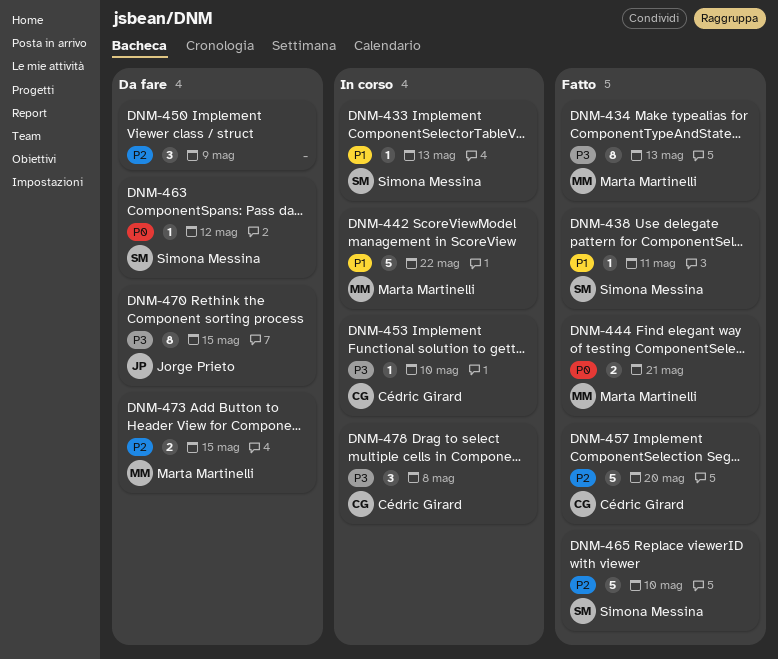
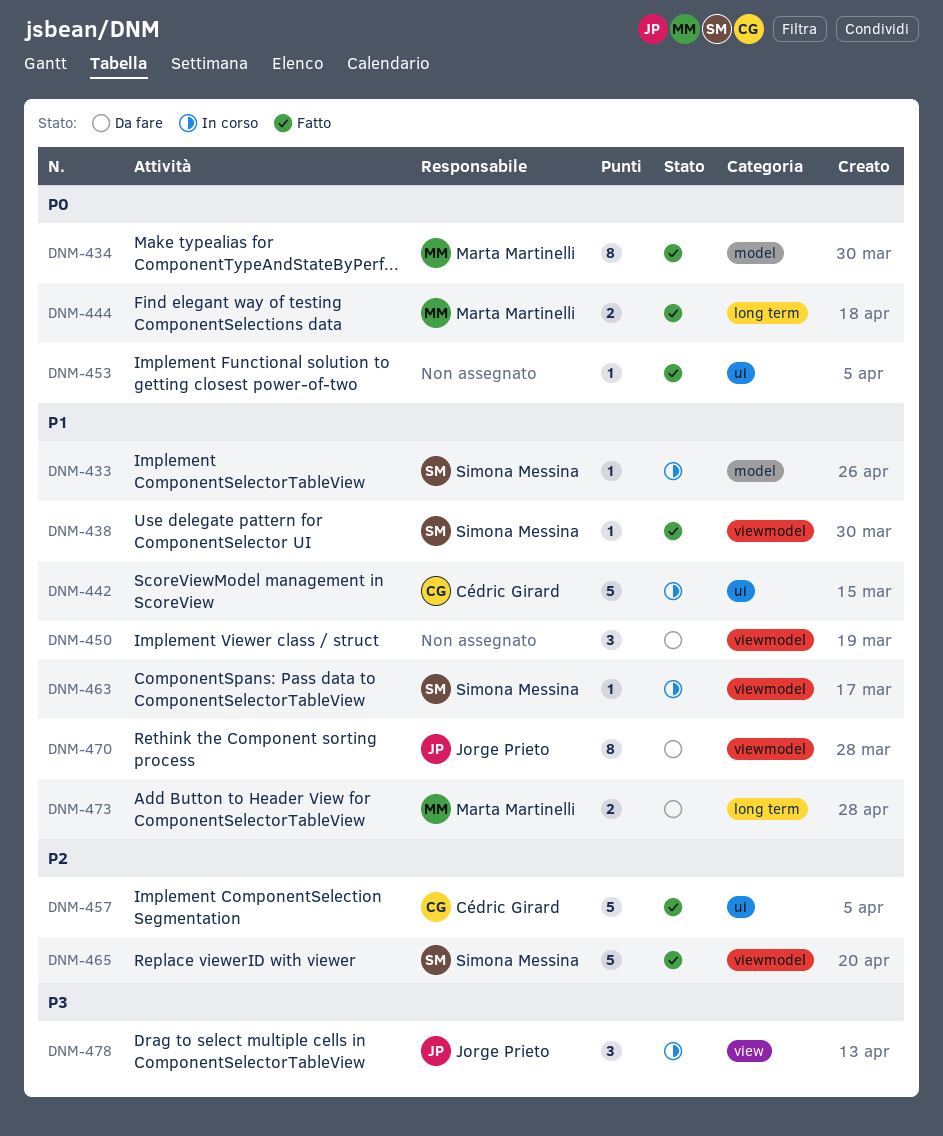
DNM-434, priority: P3 -> P0
DNM-442, owner: Marta Martinelli -> Cédric Girard
DNM-450, priority: P2 -> P1
DNM-453, status: In corso -> Fatto
DNM-453, owner: Cédric Girard -> none
DNM-453, priority: P3 -> P0
DNM-463, status: Da fare -> In corso
DNM-463, priority: P0 -> P1
DNM-470, priority: P3 -> P1
DNM-473, priority: P2 -> P1
DNM-478, owner: Cédric Girard -> Jorge Prieto

